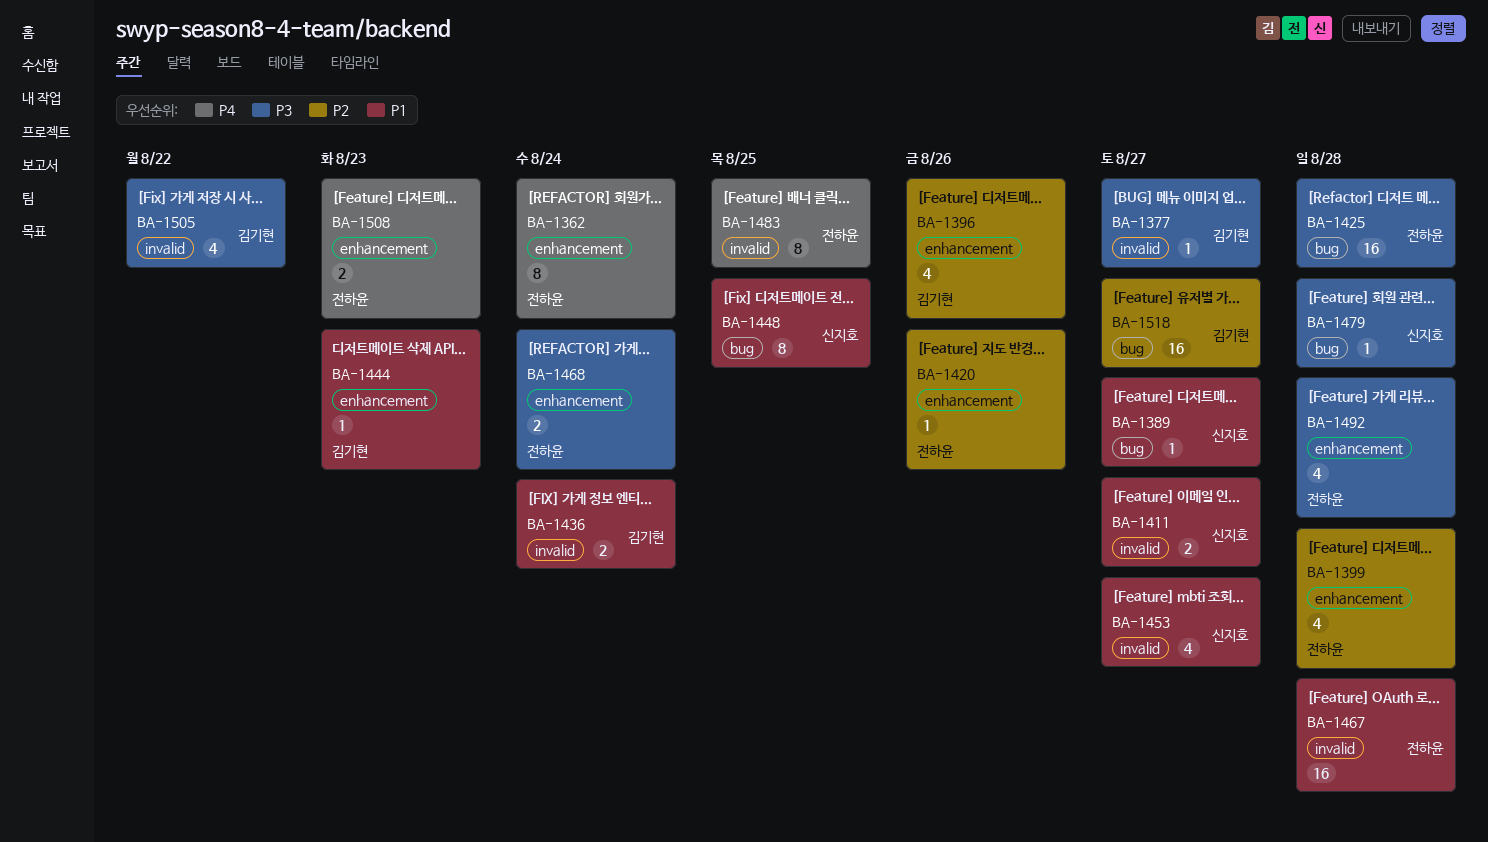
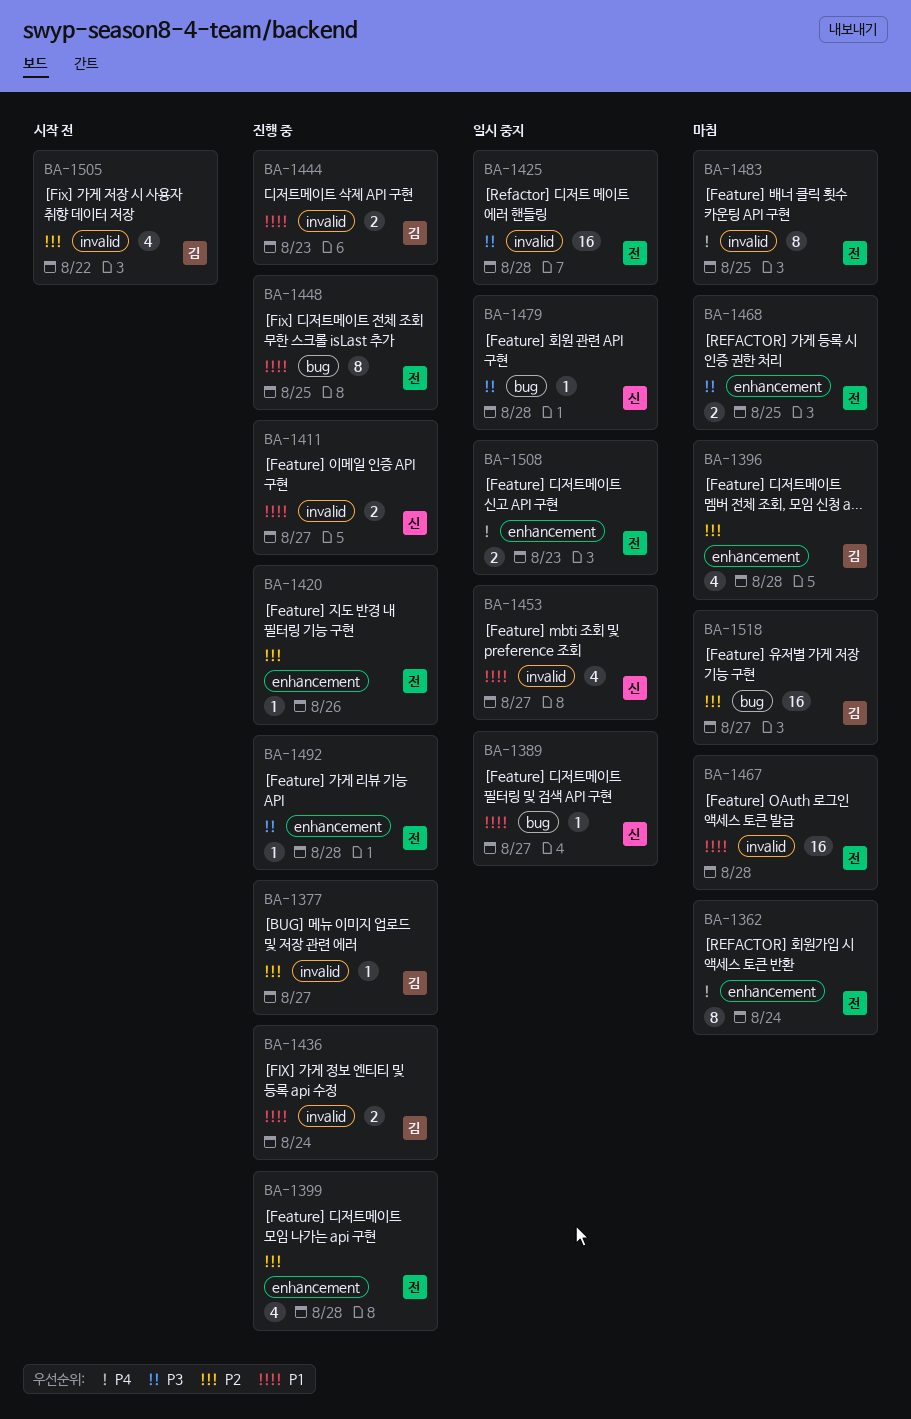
BA-1377, priority: P3 -> P2
BA-1396, due: Aug 26 -> Aug 28
BA-1425, label: bug -> invalid
BA-1444, label: enhancement -> invalid
BA-1444, estimate: 1 -> 2
BA-1448, owner: 신지호 -> 전하윤
BA-1468, due: Aug 24 -> Aug 25
BA-1492, estimate: 4 -> 1
BA-1505, priority: P3 -> P2

